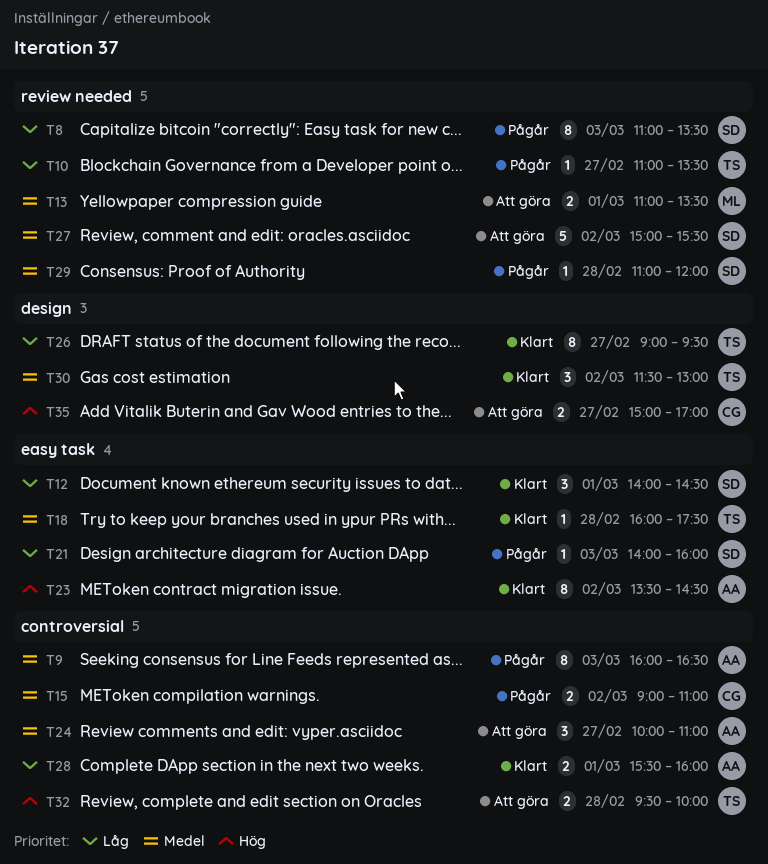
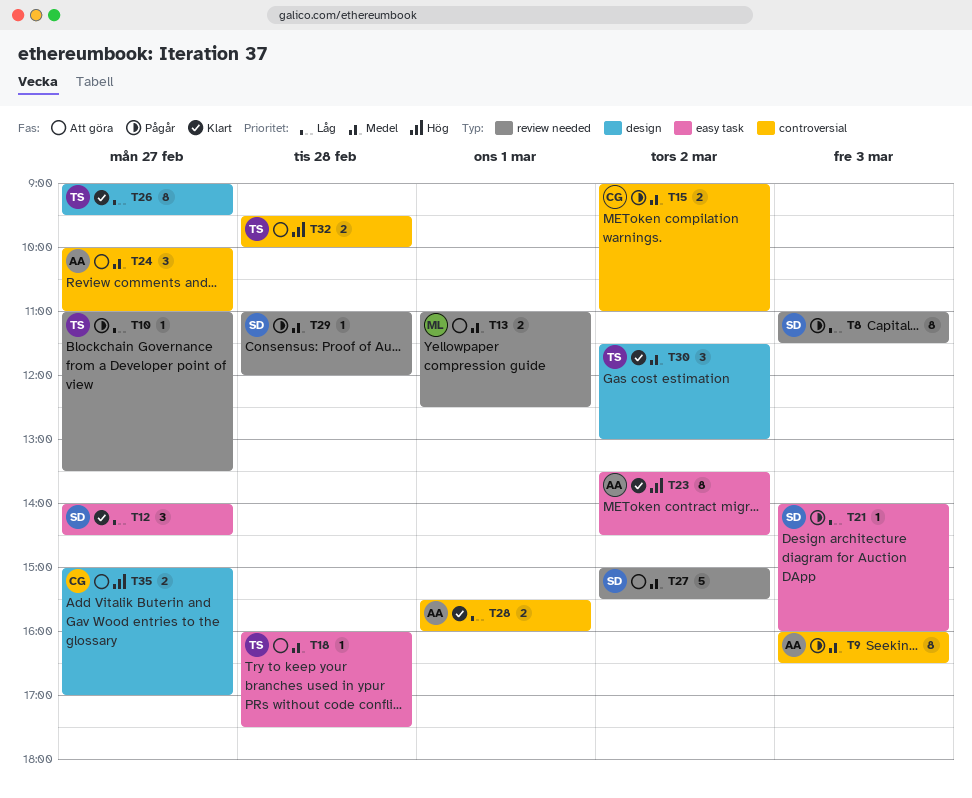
T8, ends: 13:30 -> 11:30
T12, day: Mar 1 -> Feb 27
T13, ends: 13:30 -> 12:30
T18, status: Klart -> Att göra

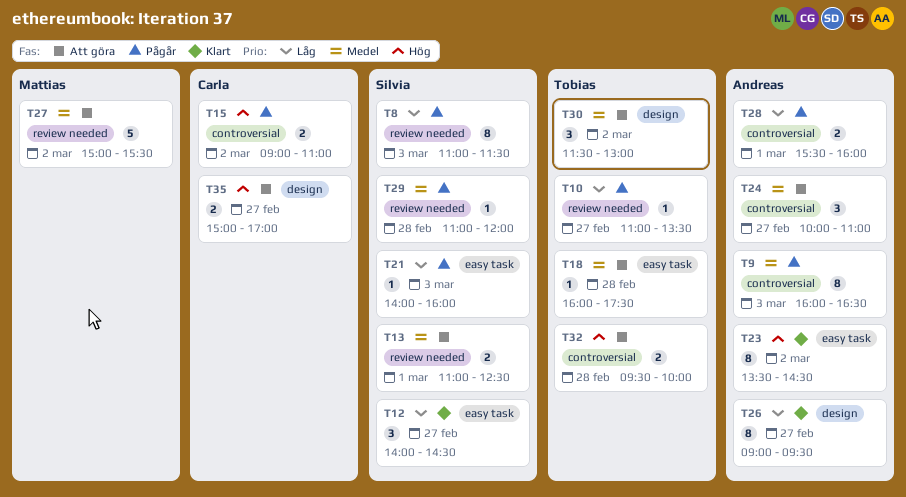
T13, owner: Mattias -> Silvia
T15, priority: Medel -> Hög
T26, owner: Tobias -> Andreas
T27, owner: Silvia -> Mattias
T28, status: Klart -> Pågår
T30, status: Klart -> Att göra

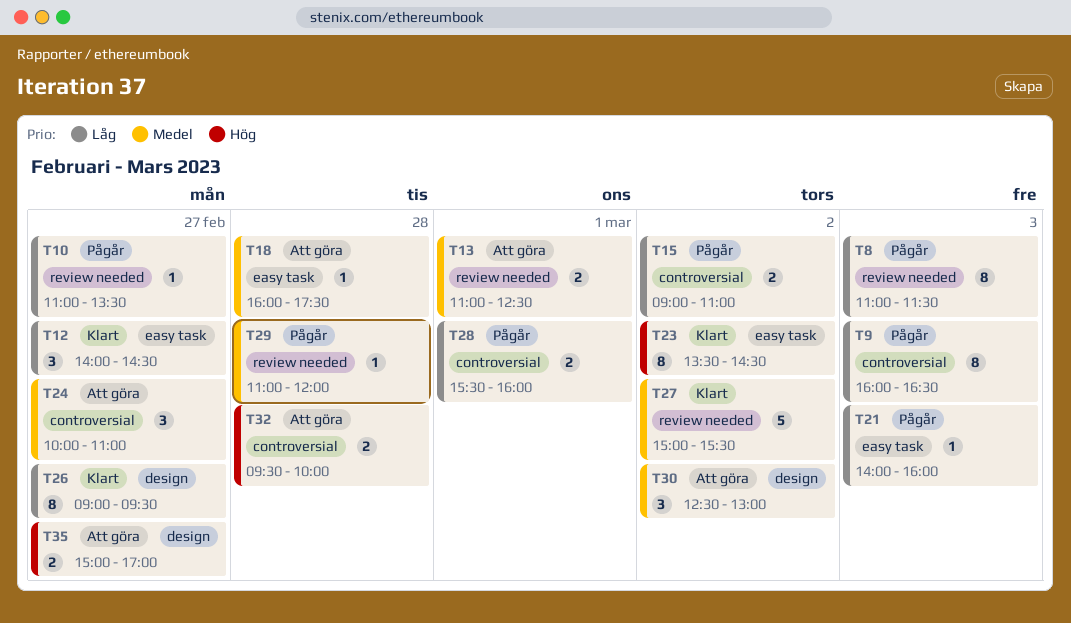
T9, priority: Medel -> Låg
T15, priority: Hög -> Låg
T27, status: Att göra -> Klart
T30, begins: 11:30 -> 12:30

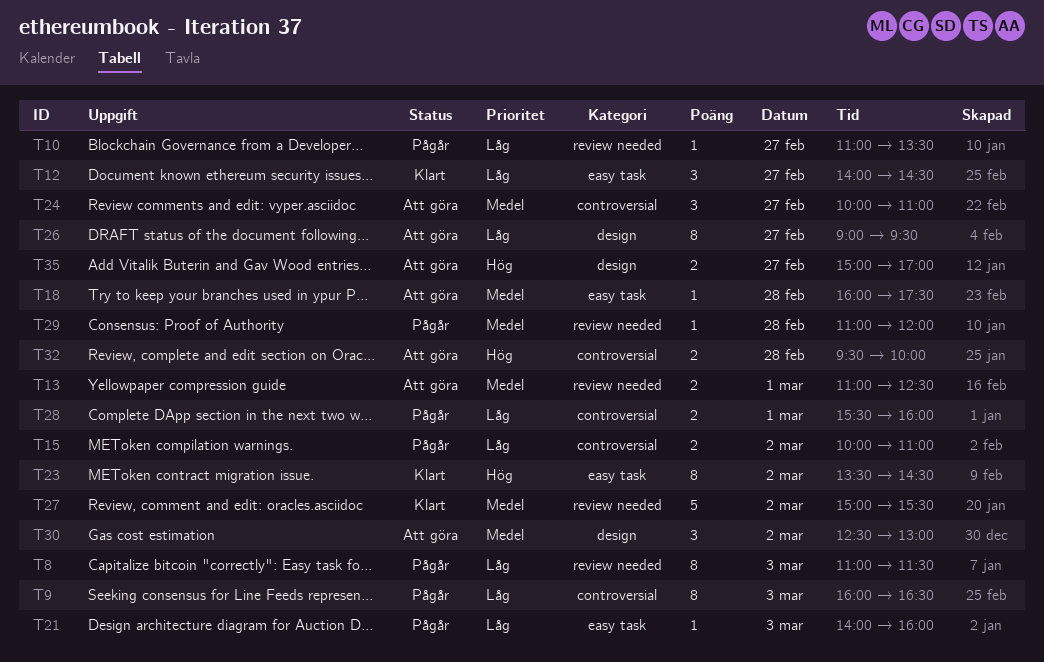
T15, begins: 09:00 -> 10:00
T26, status: Klart -> Att göra

